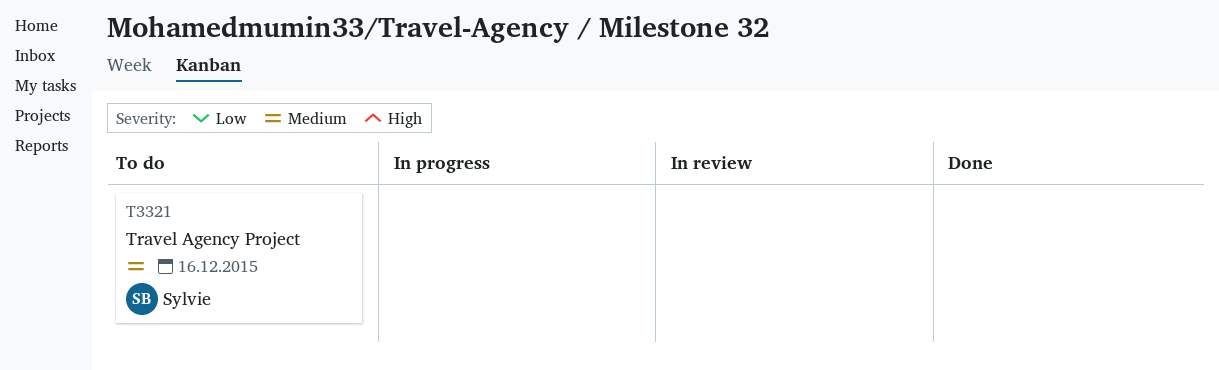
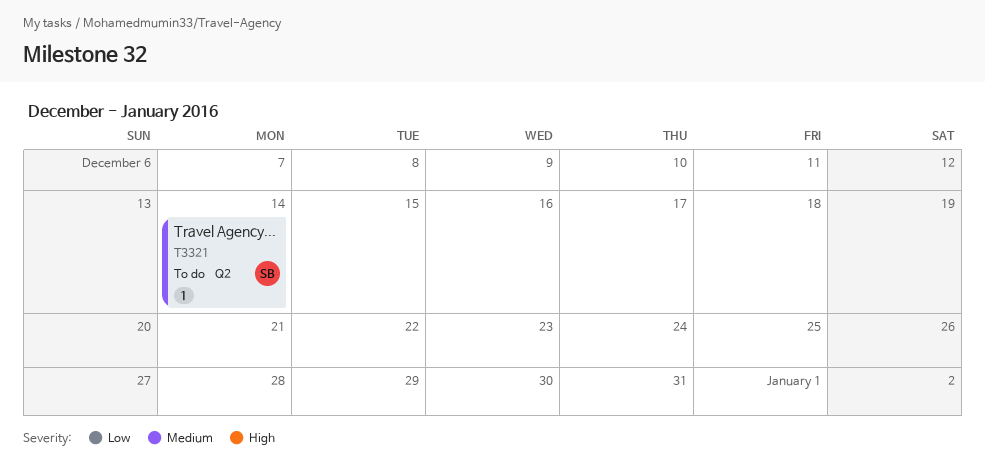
T3321, due: Dec 16 -> Dec 14

